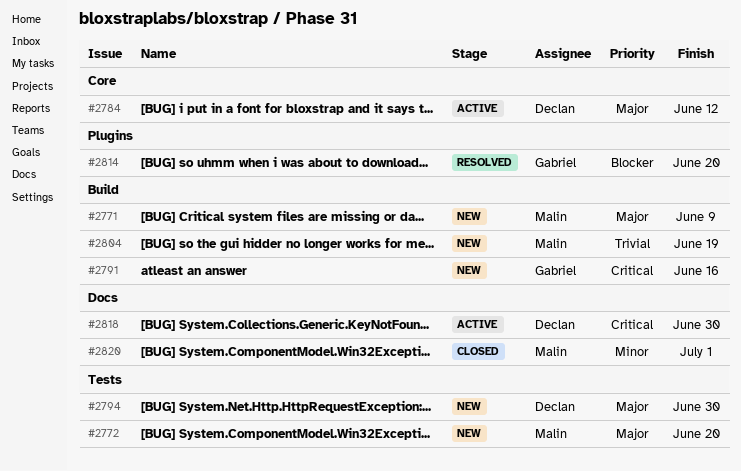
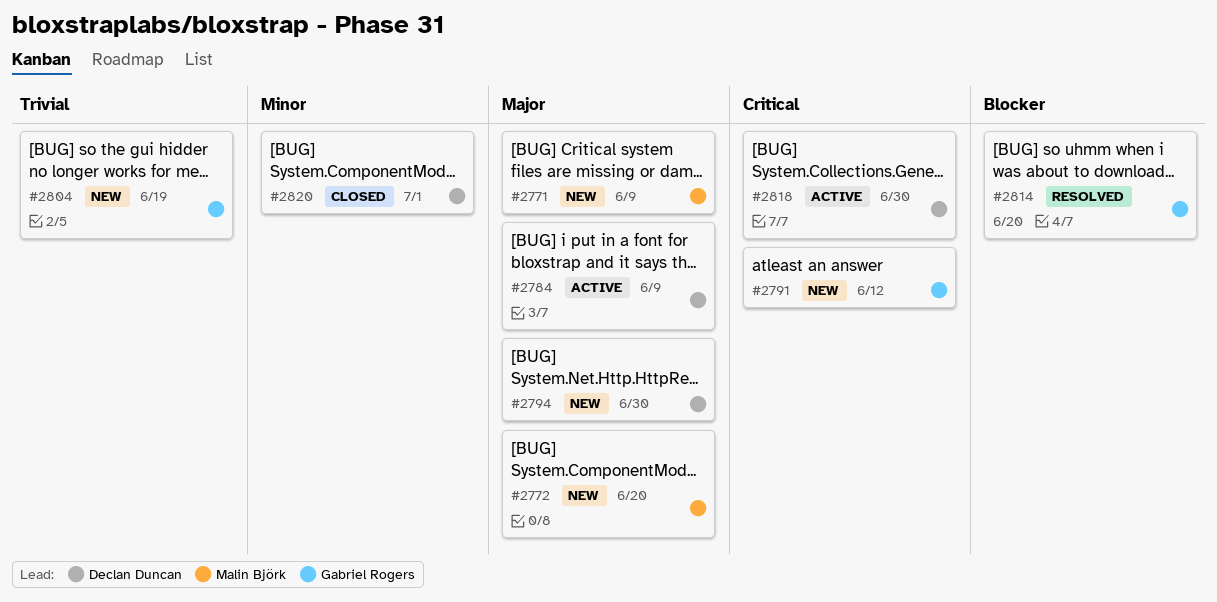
#2784, due: Jun 12 -> Jun 9
#2791, due: Jun 16 -> Jun 12
#2804, owner: Malin Björk -> Gabriel Rogers
#2820, owner: Malin Björk -> Declan Duncan

